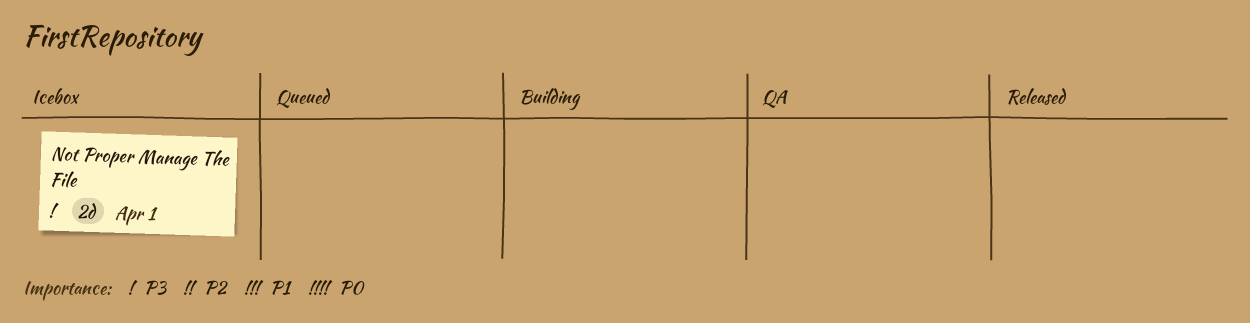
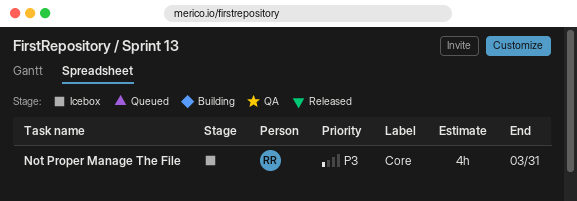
Not Proper Manage The File, estimate: 2d -> 4h
Not Proper Manage The File, due: Apr 1 -> Mar 31

